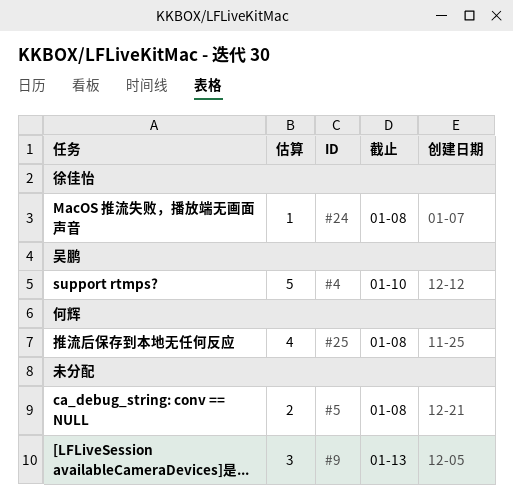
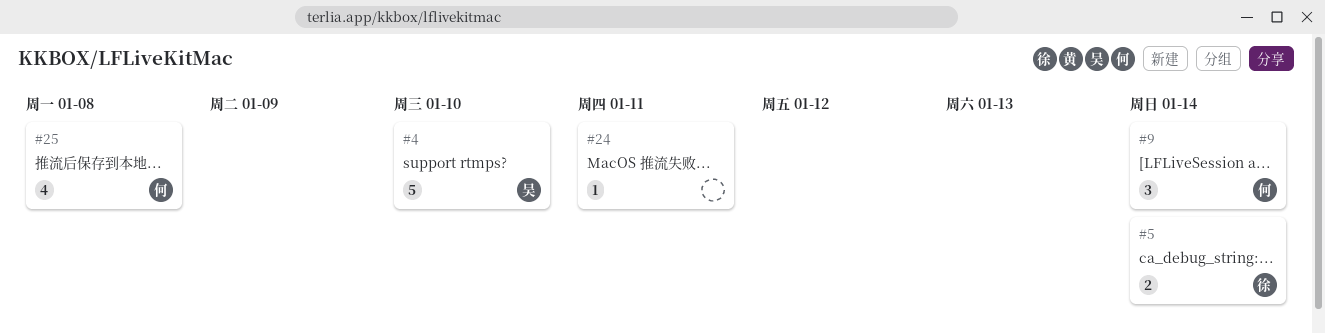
#5, owner: none -> 徐佳怡
#5, due: Jan 8 -> Jan 14
#9, owner: none -> 何辉
#9, due: Jan 13 -> Jan 14
#24, owner: 徐佳怡 -> none
#24, due: Jan 8 -> Jan 11

